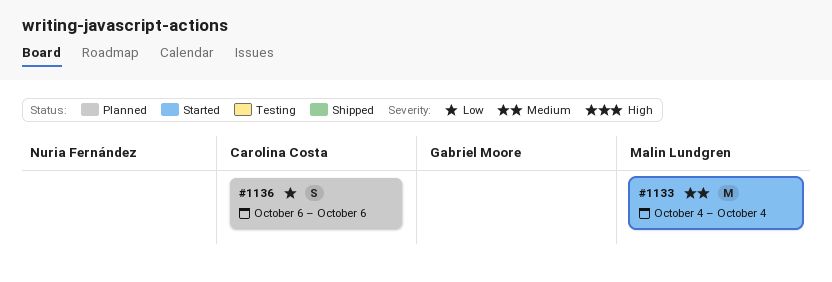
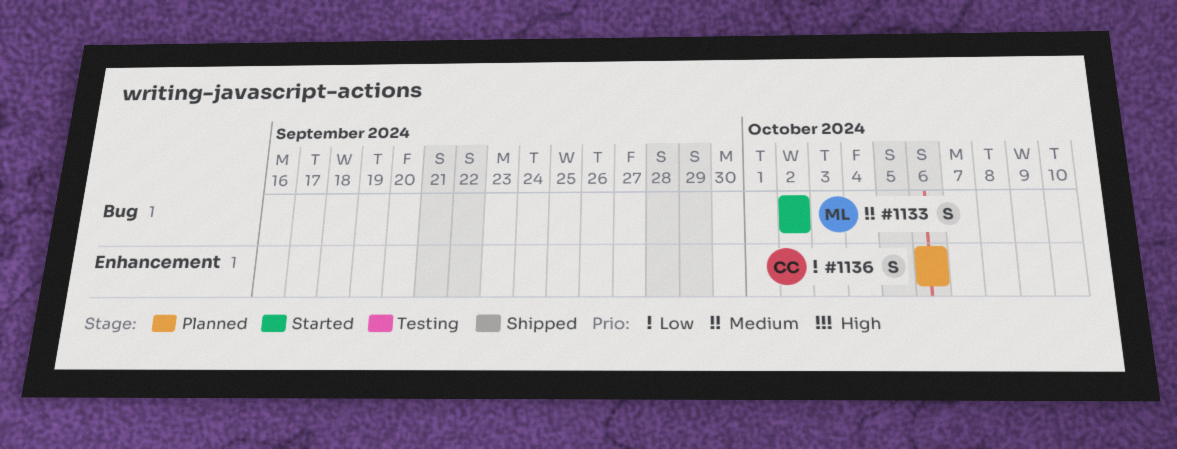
#1133, estimate: M -> S
#1133, start: Oct 4 -> Oct 2
#1133, due: Oct 4 -> Oct 2

